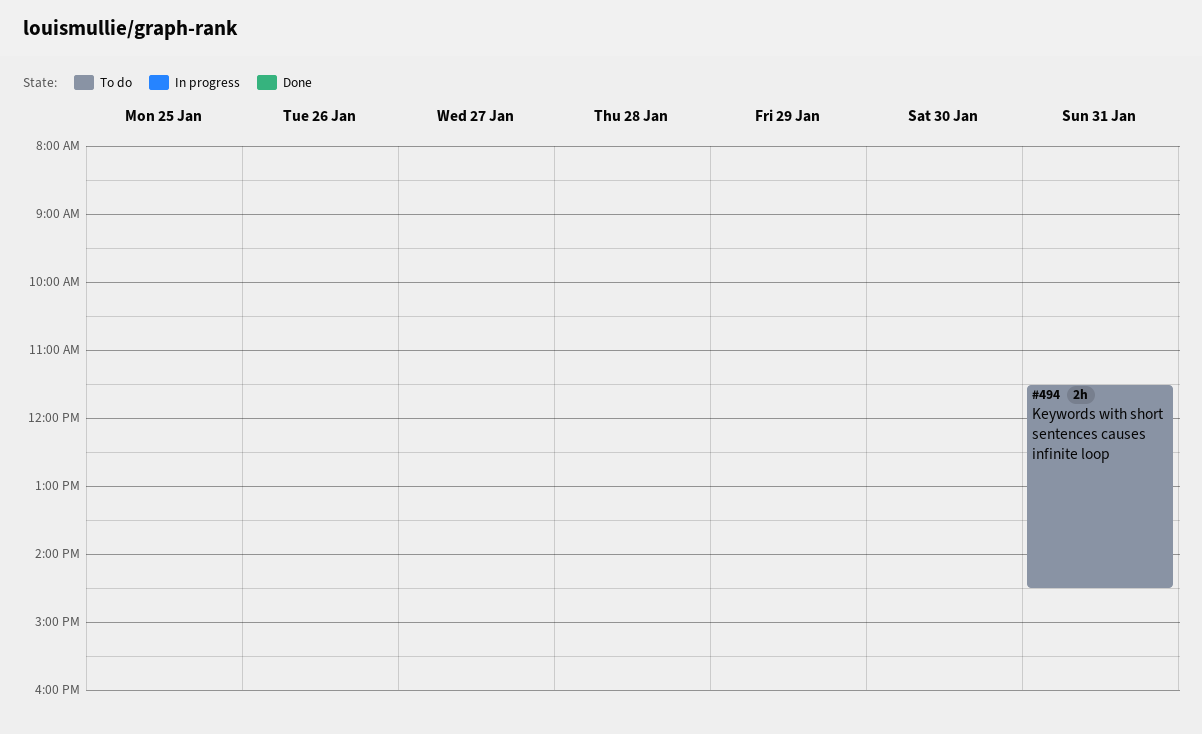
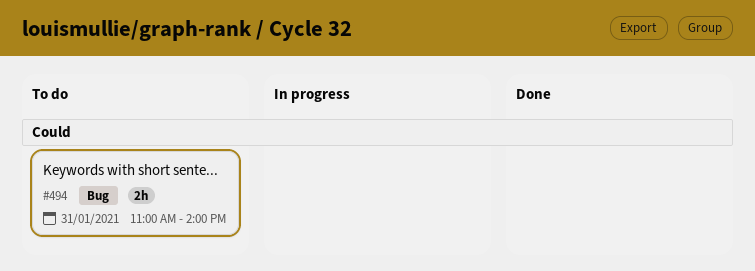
#494, begins: 11:30 -> 11:00
#494, ends: 14:30 -> 14:00

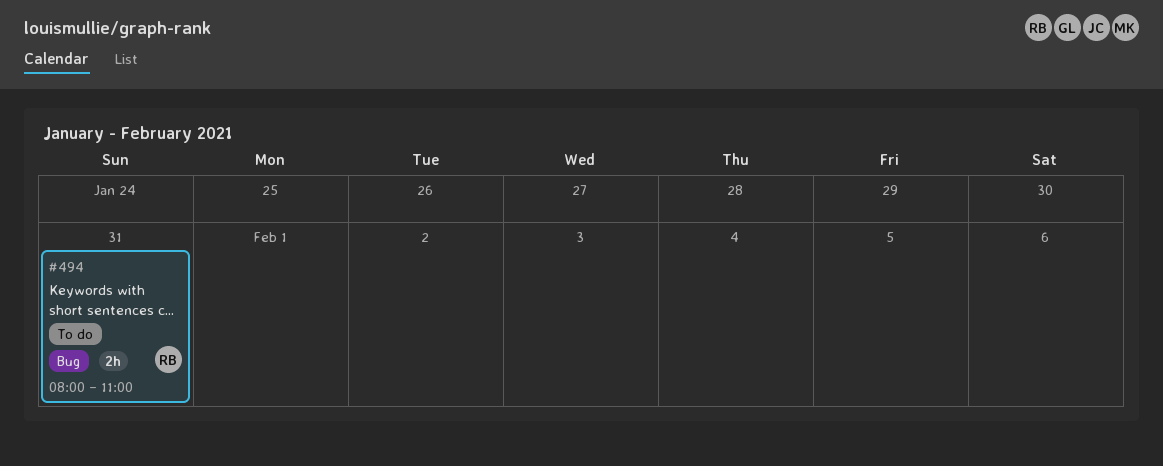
#494, begins: 11:00 -> 08:00
#494, ends: 14:00 -> 11:00

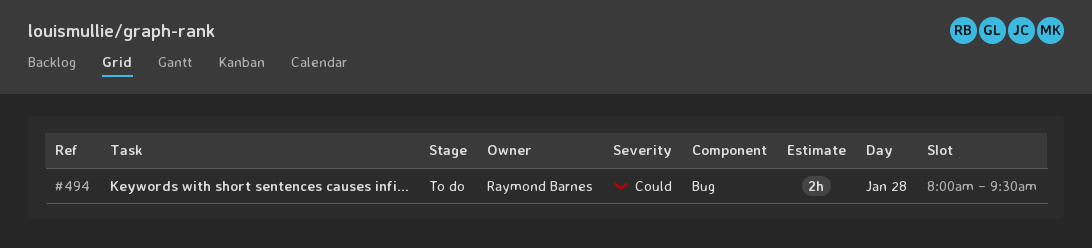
#494, day: Jan 31 -> Jan 28
#494, ends: 11:00 -> 09:30

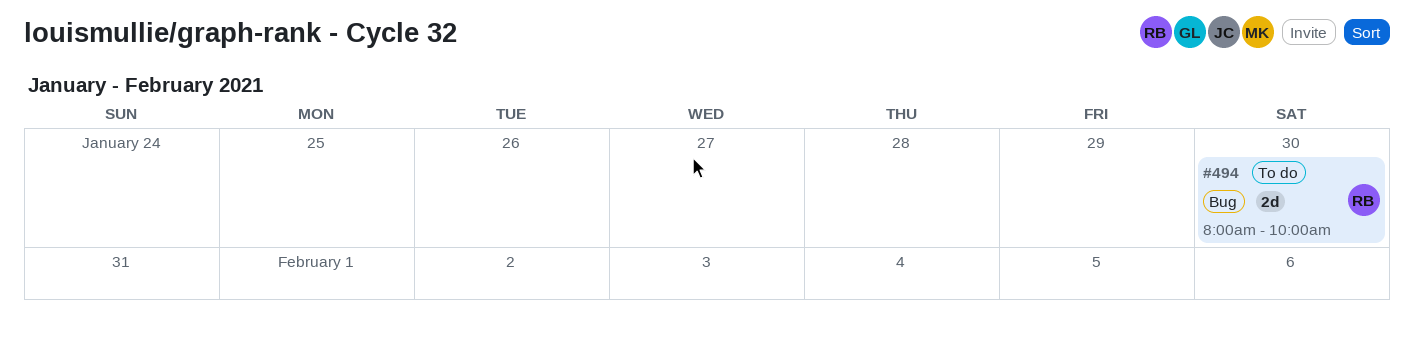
#494, estimate: 2h -> 2d
#494, day: Jan 28 -> Jan 30
#494, ends: 09:30 -> 10:00

